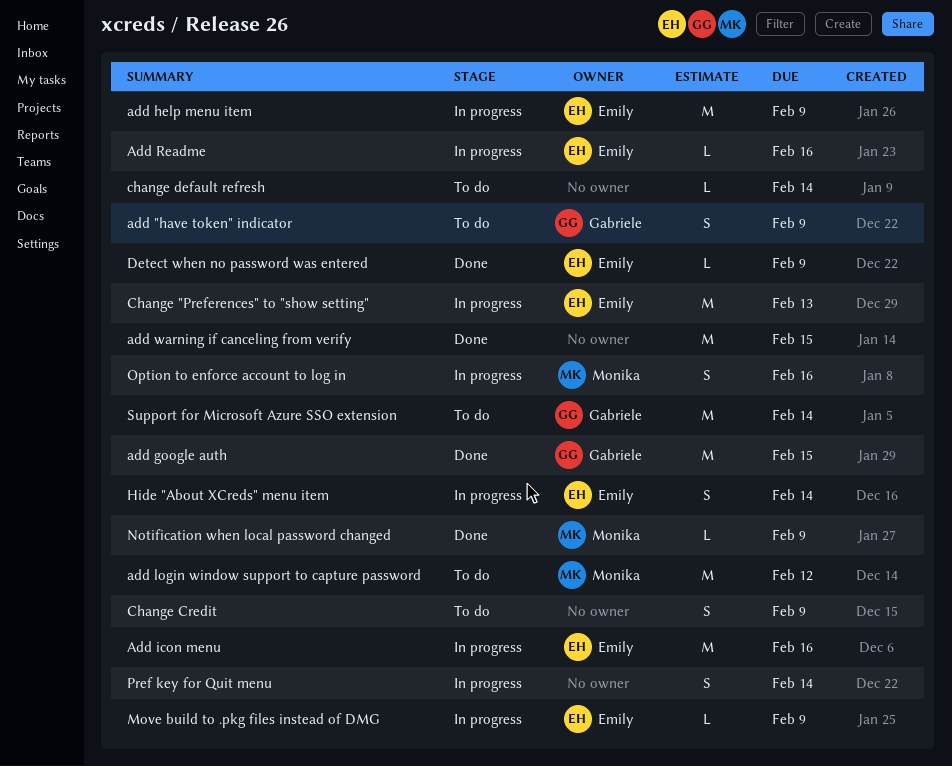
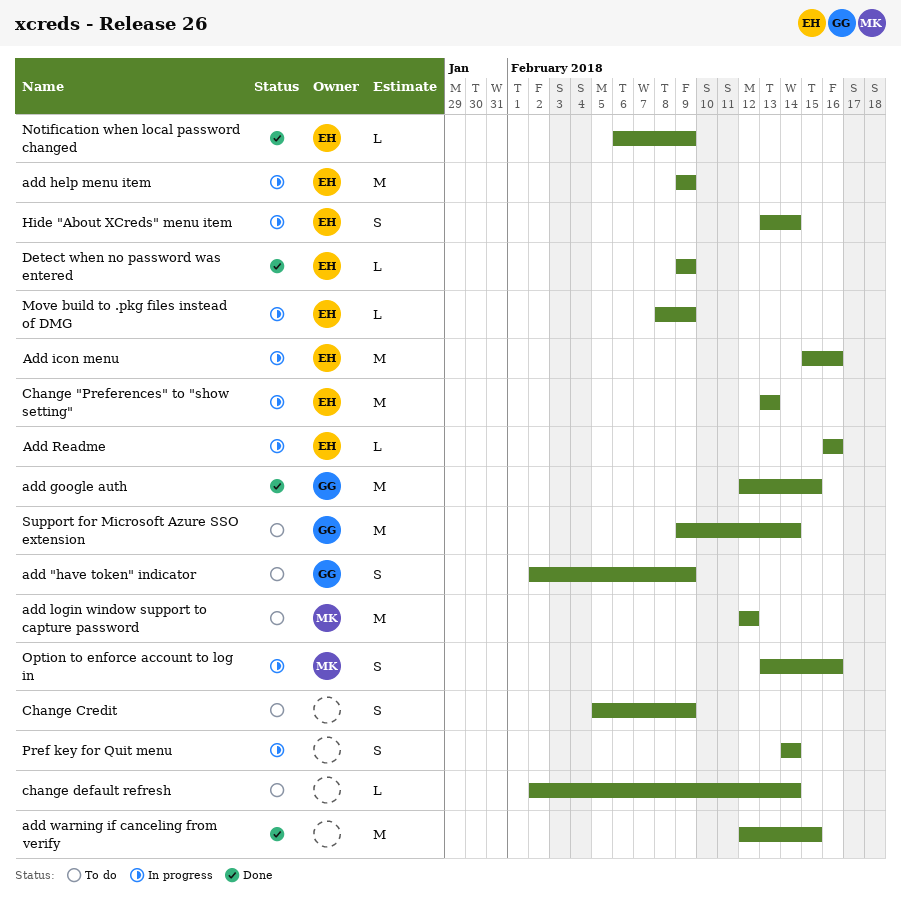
Notification when local password changed, owner: Monika -> Emily

